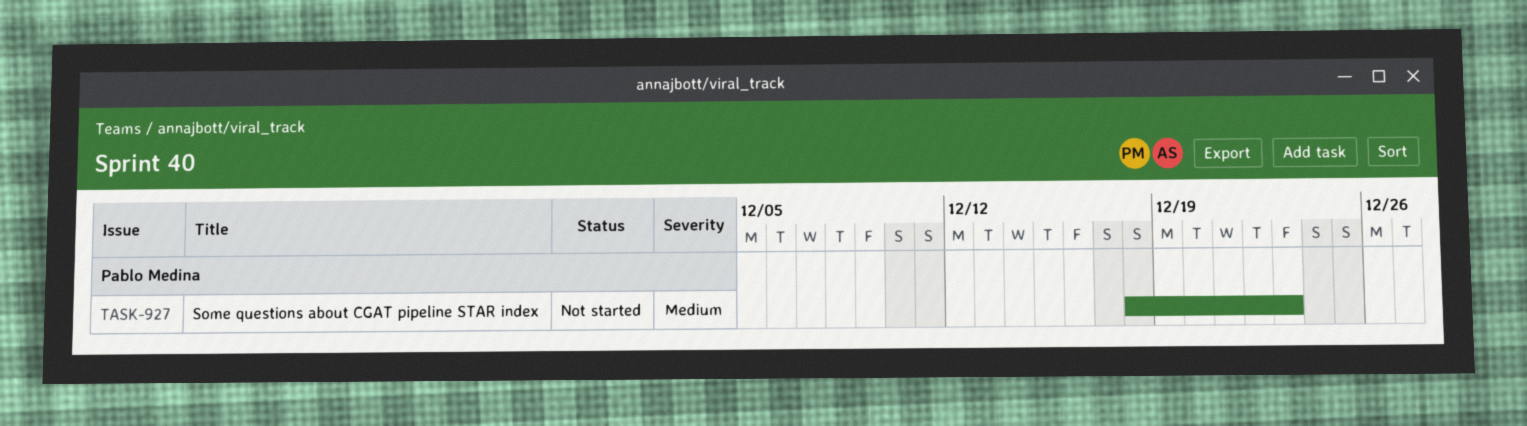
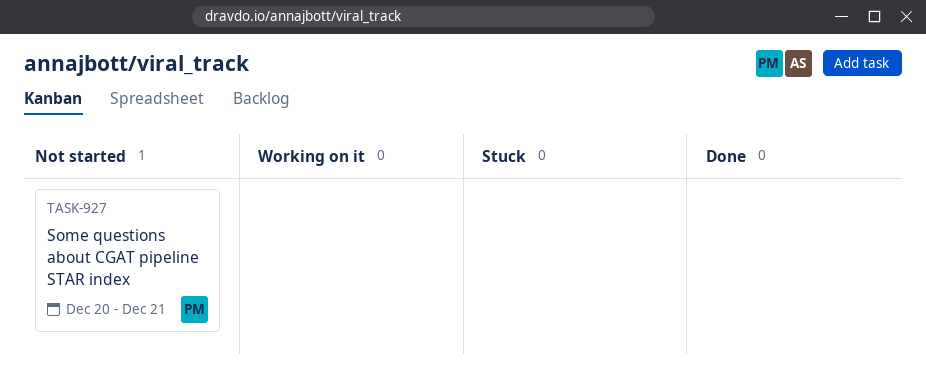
TASK-927, start: Dec 18 -> Dec 20
TASK-927, due: Dec 23 -> Dec 21

